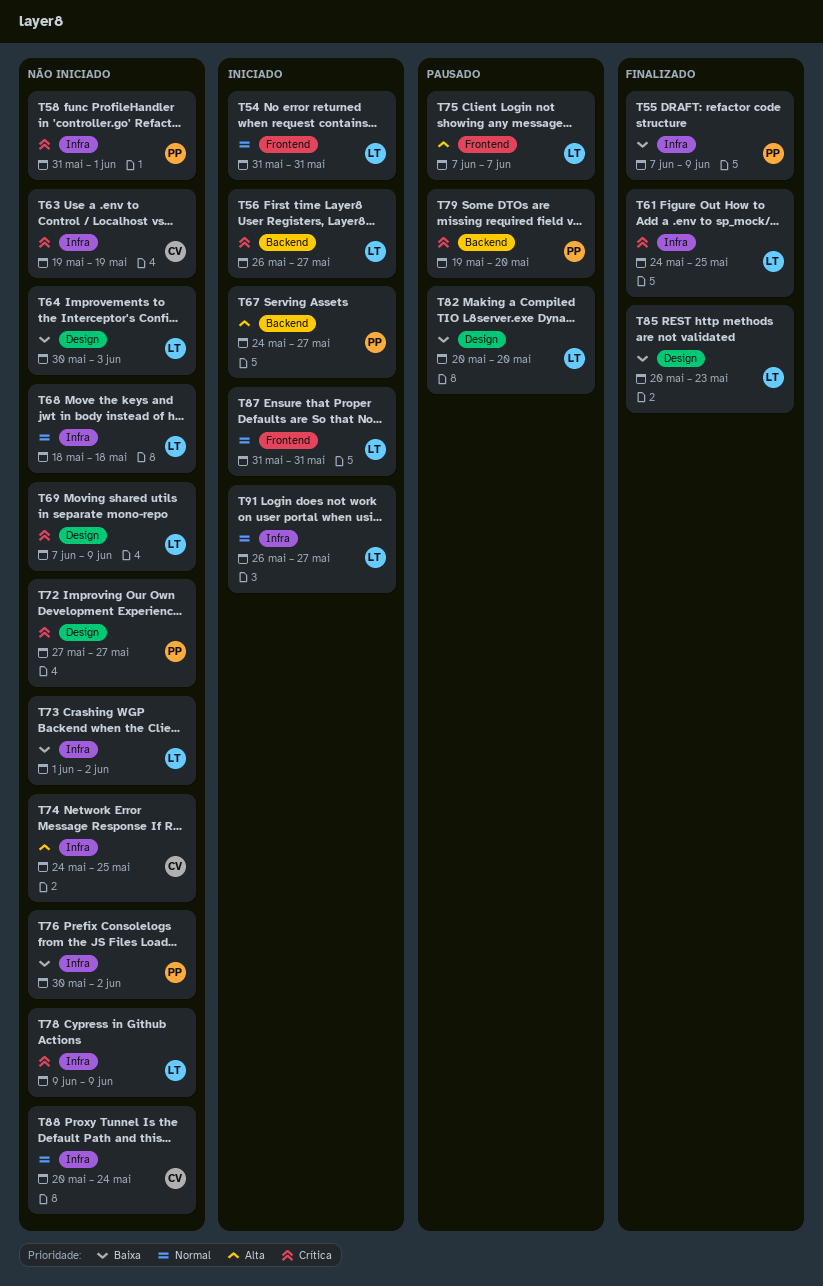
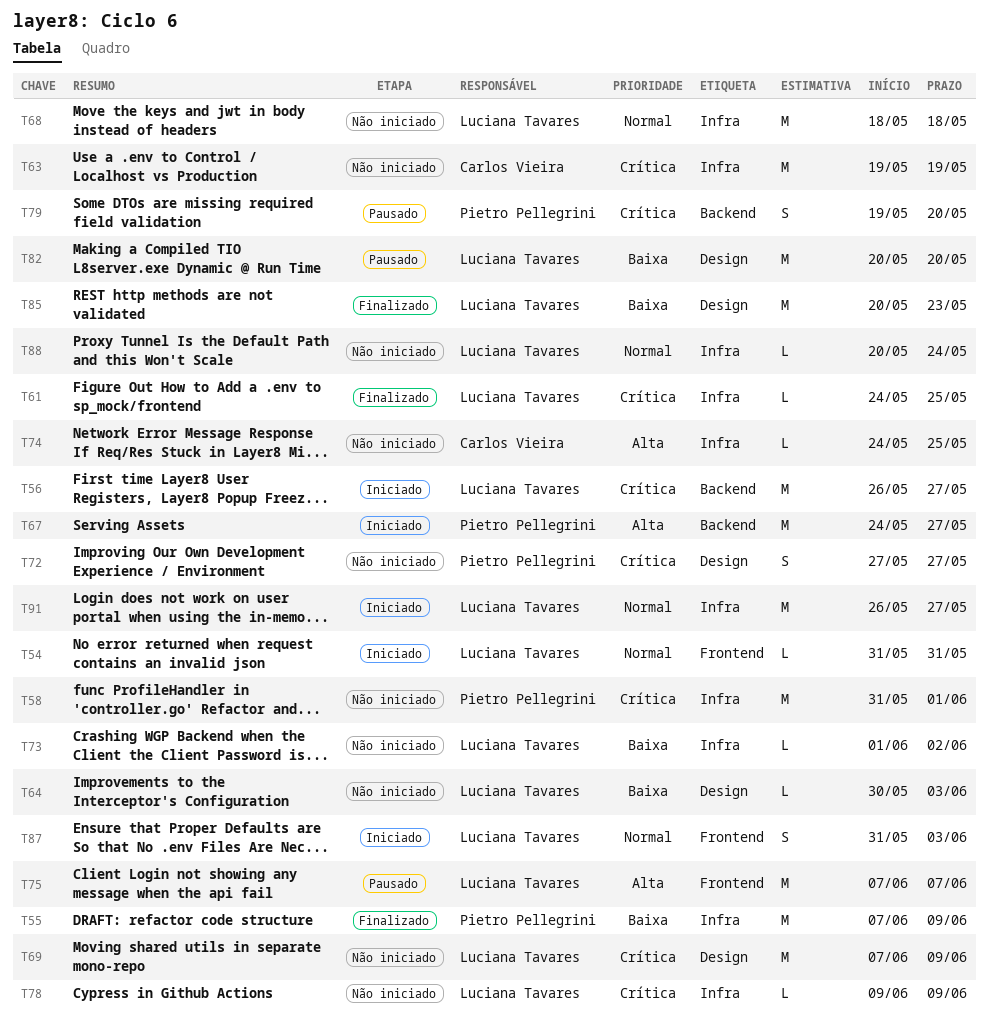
T76: present -> none
T87, due: May 31 -> Jun 3
T88, owner: Carlos Vieira -> Luciana Tavares

